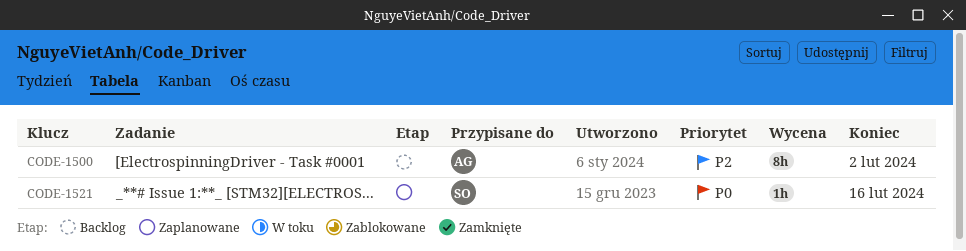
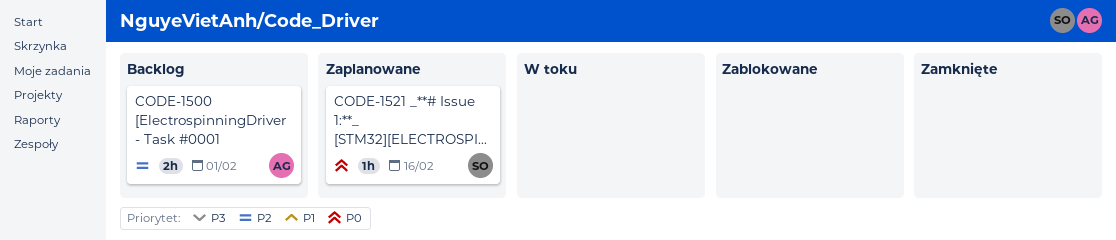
CODE-1500, estimate: 8h -> 2h
CODE-1500, due: Feb 2 -> Feb 1

